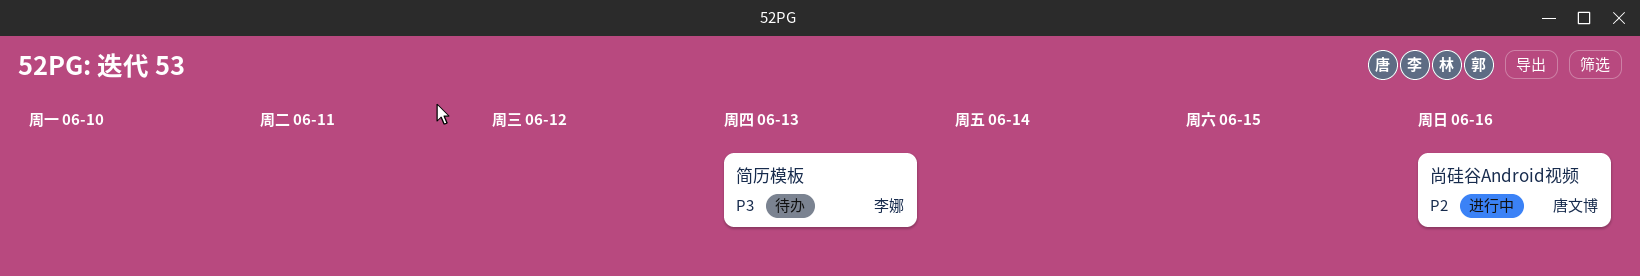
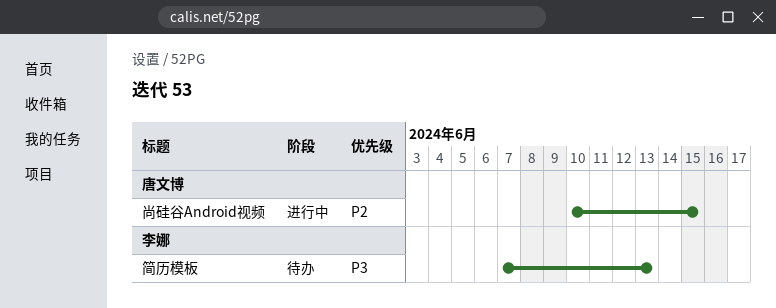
尚硅谷Android视频, due: Jun 16 -> Jun 15

